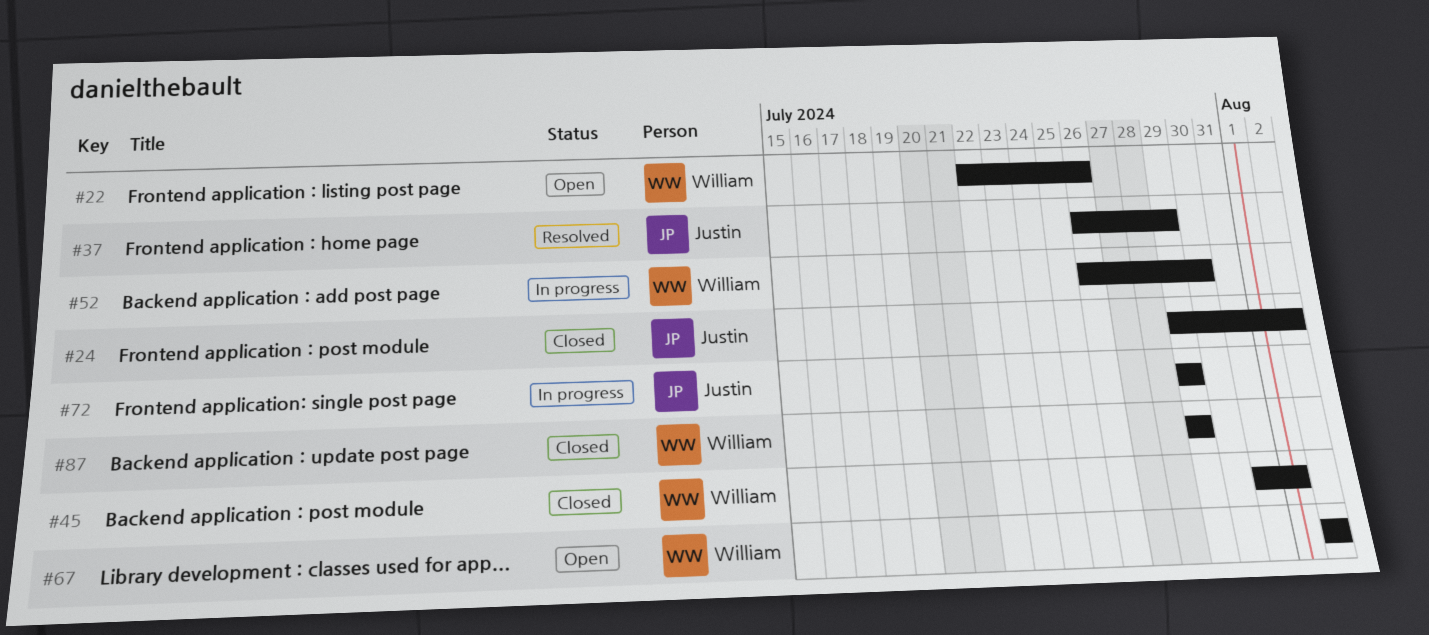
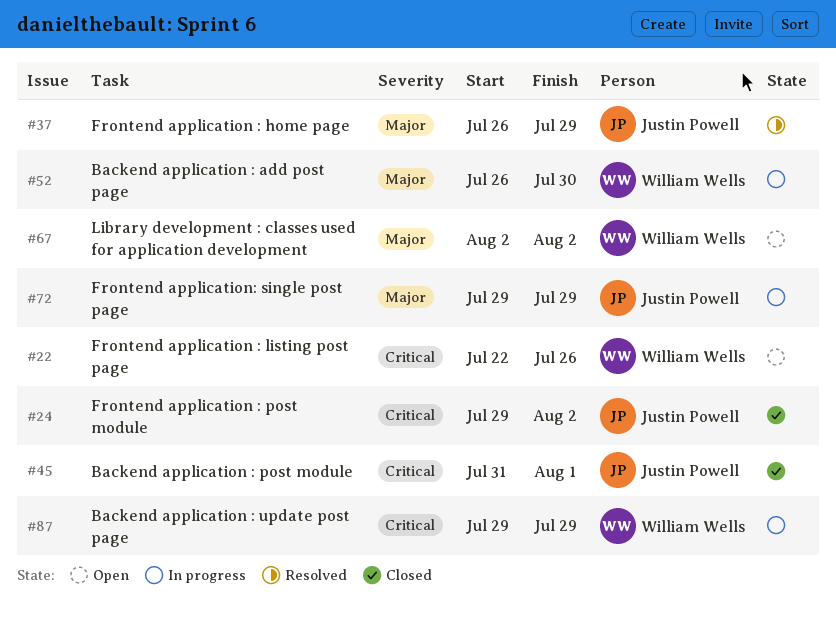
#45, owner: William Wells -> Justin Powell
#87, status: Closed -> In progress

